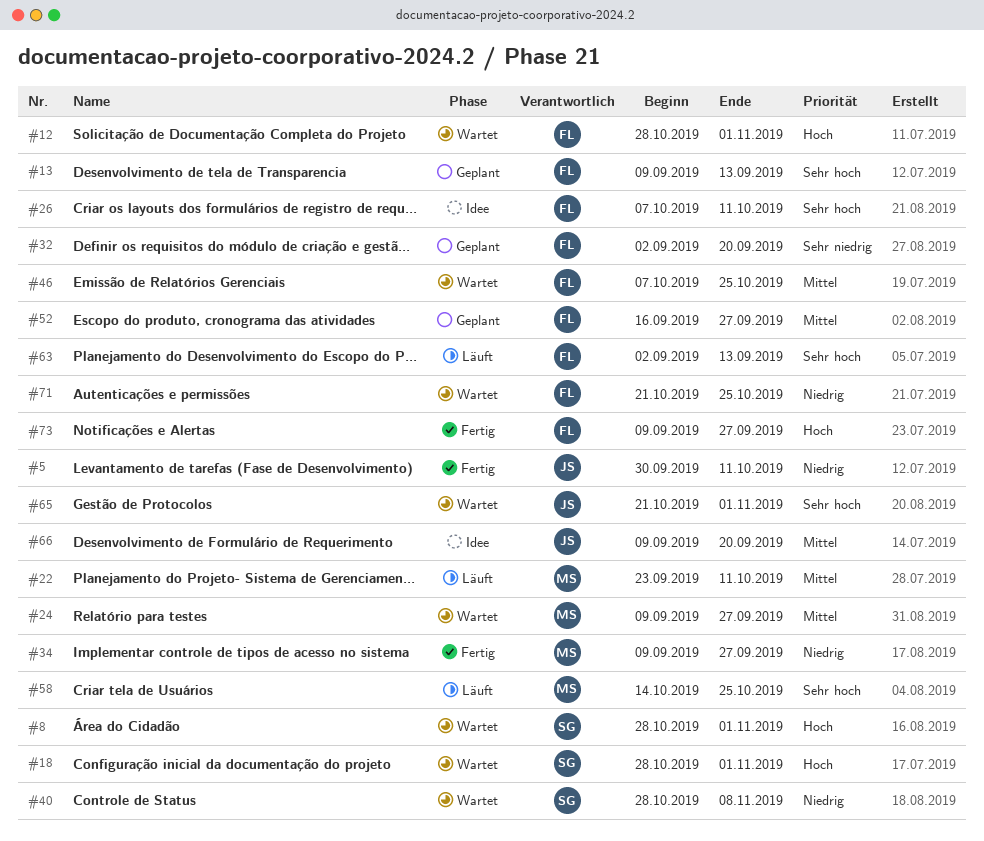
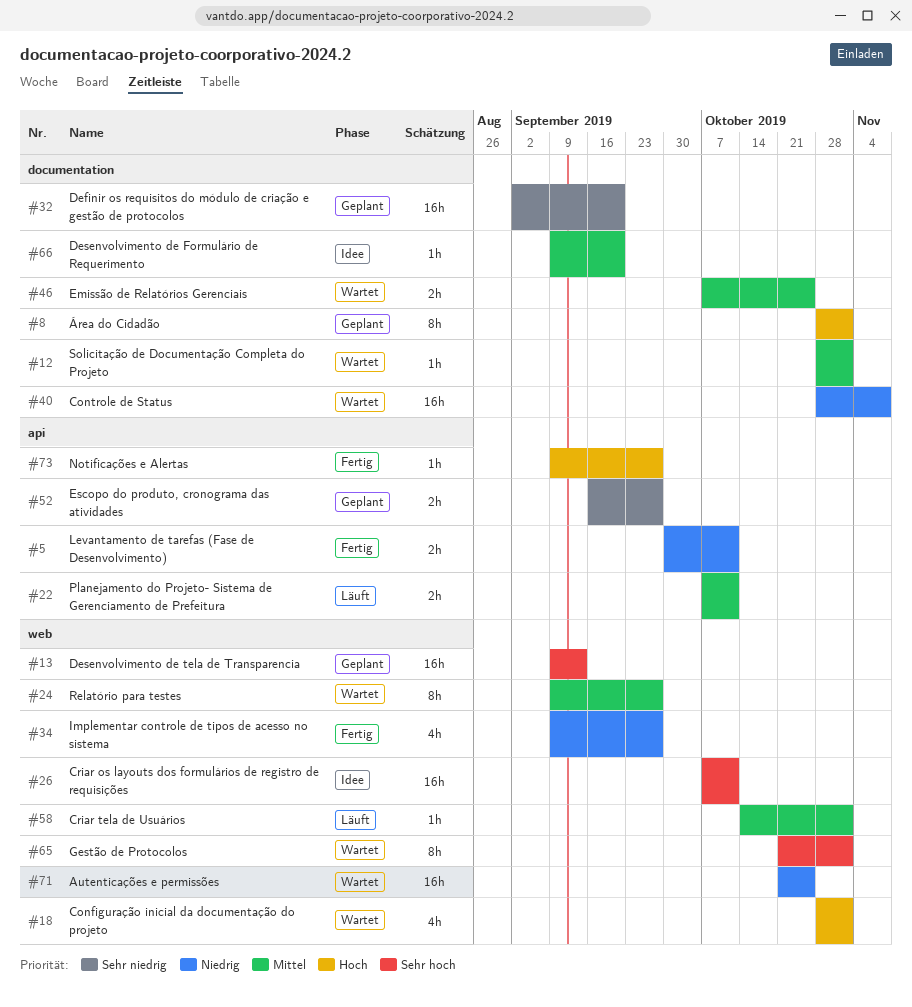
#8, status: Wartet -> Geplant
#12, priority: Hoch -> Mittel
#22, start: Sep 23 -> Oct 7
#52, priority: Mittel -> Sehr niedrig
#58, priority: Sehr hoch -> Mittel
#58, due: Oct 25 -> Nov 1
#63: present -> none

